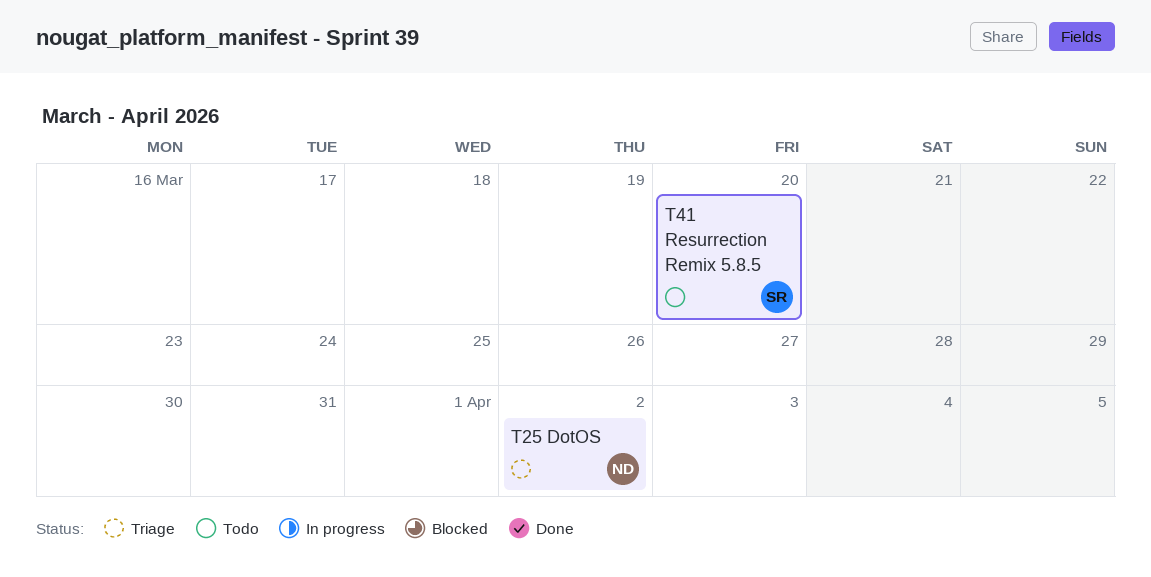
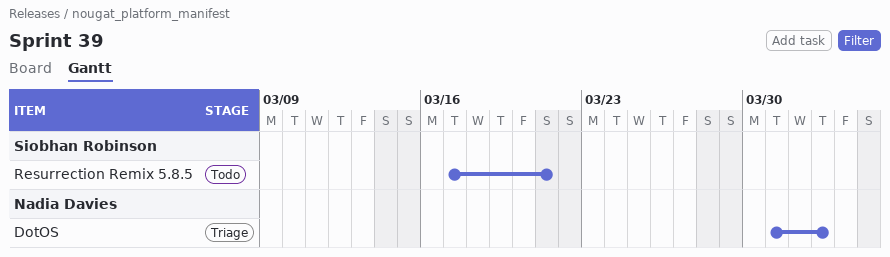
Resurrection Remix 5.8.5, due: Mar 20 -> Mar 21

